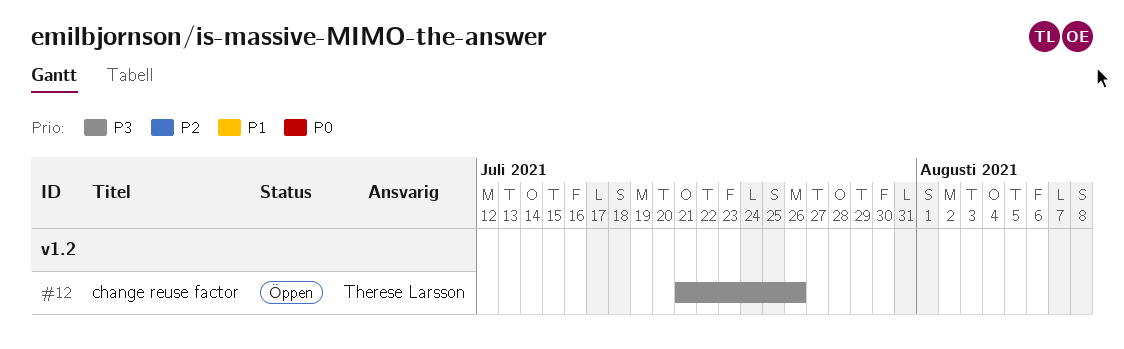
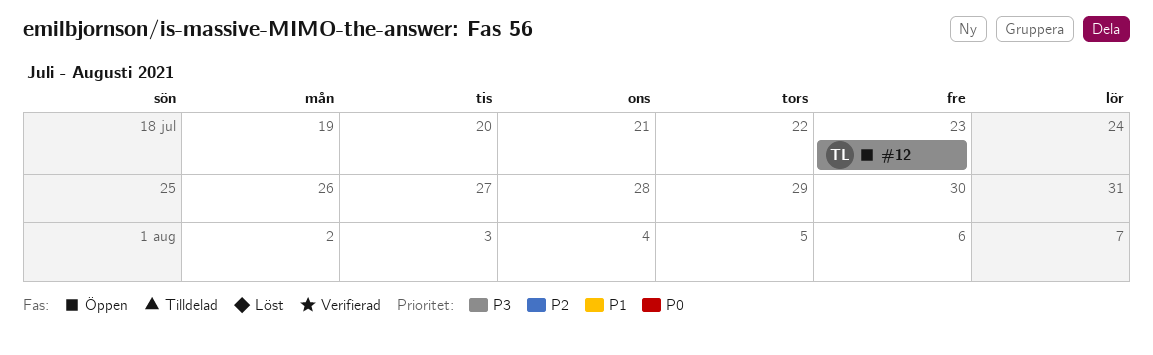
#12, start: Jul 21 -> Jul 23
#12, due: Jul 26 -> Jul 23

